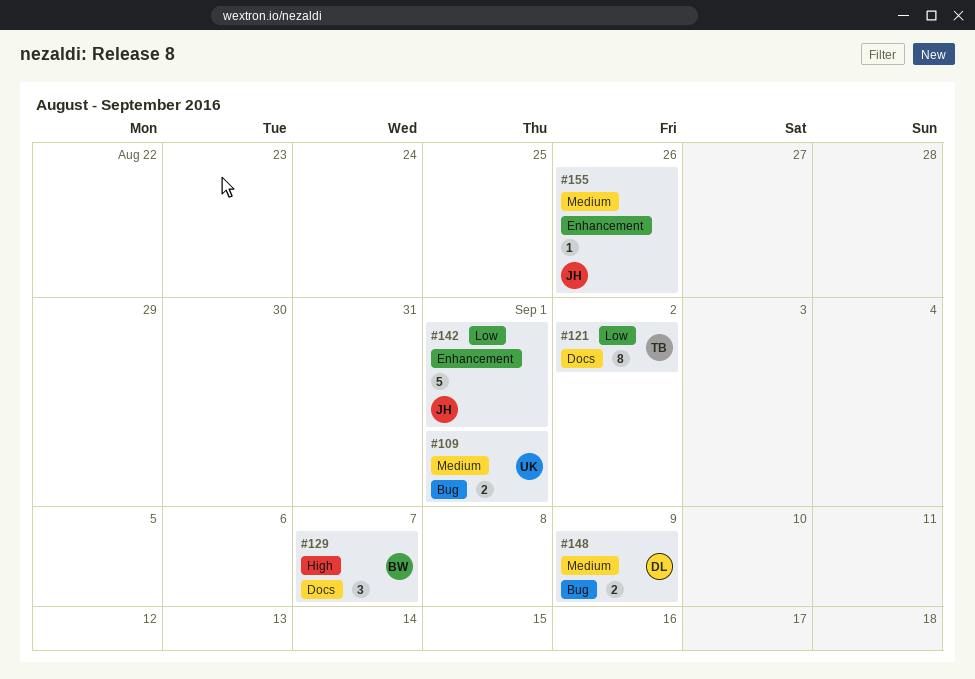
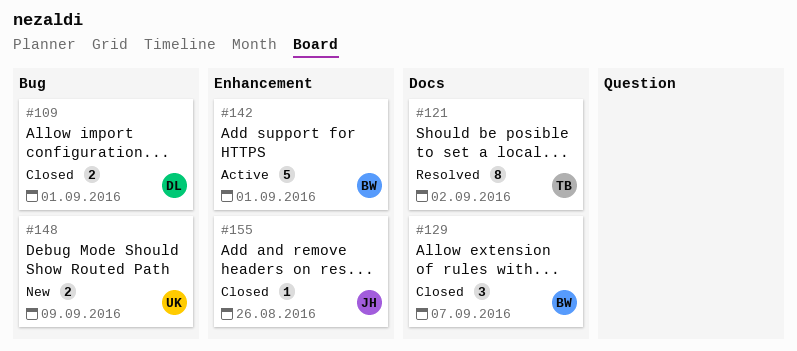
#109, owner: UK -> DL
#142, owner: JH -> BW
#148, owner: DL -> UK

